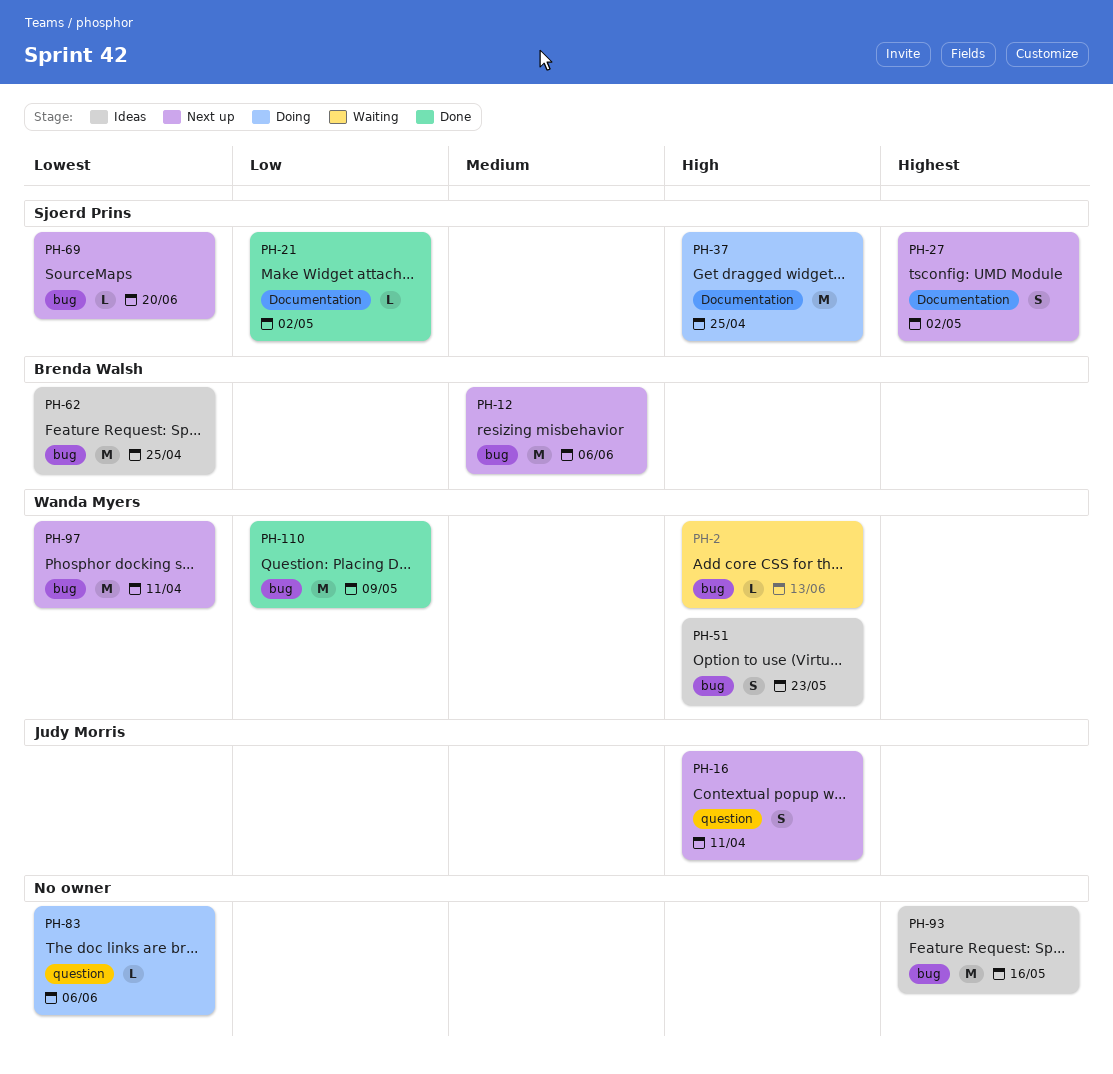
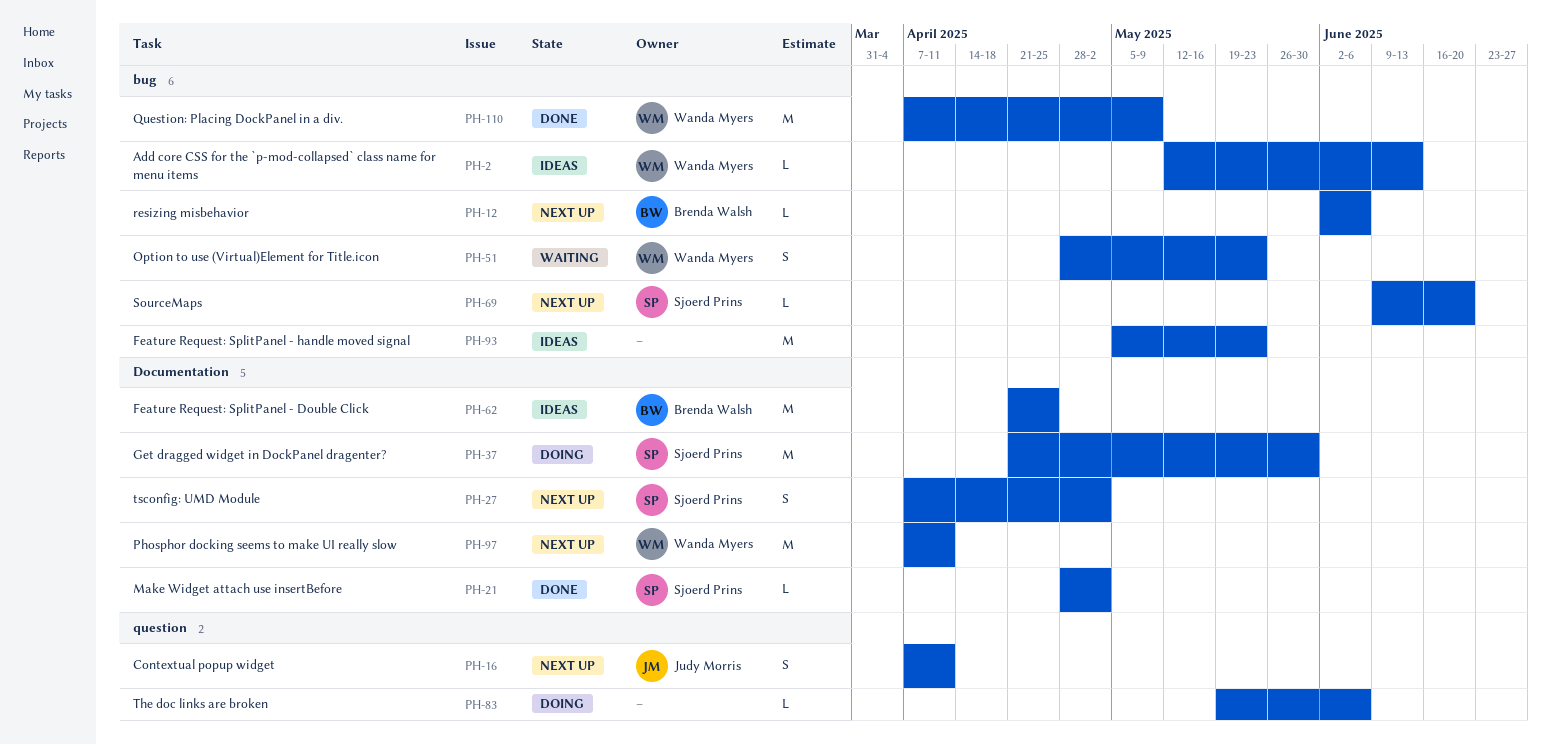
PH-2, status: Waiting -> Ideas
PH-12, estimate: M -> L
PH-37, due: Apr 25 -> May 30
PH-51, status: Ideas -> Waiting
PH-62, label: bug -> Documentation
PH-93, due: May 16 -> May 23
PH-97, label: bug -> Documentation

